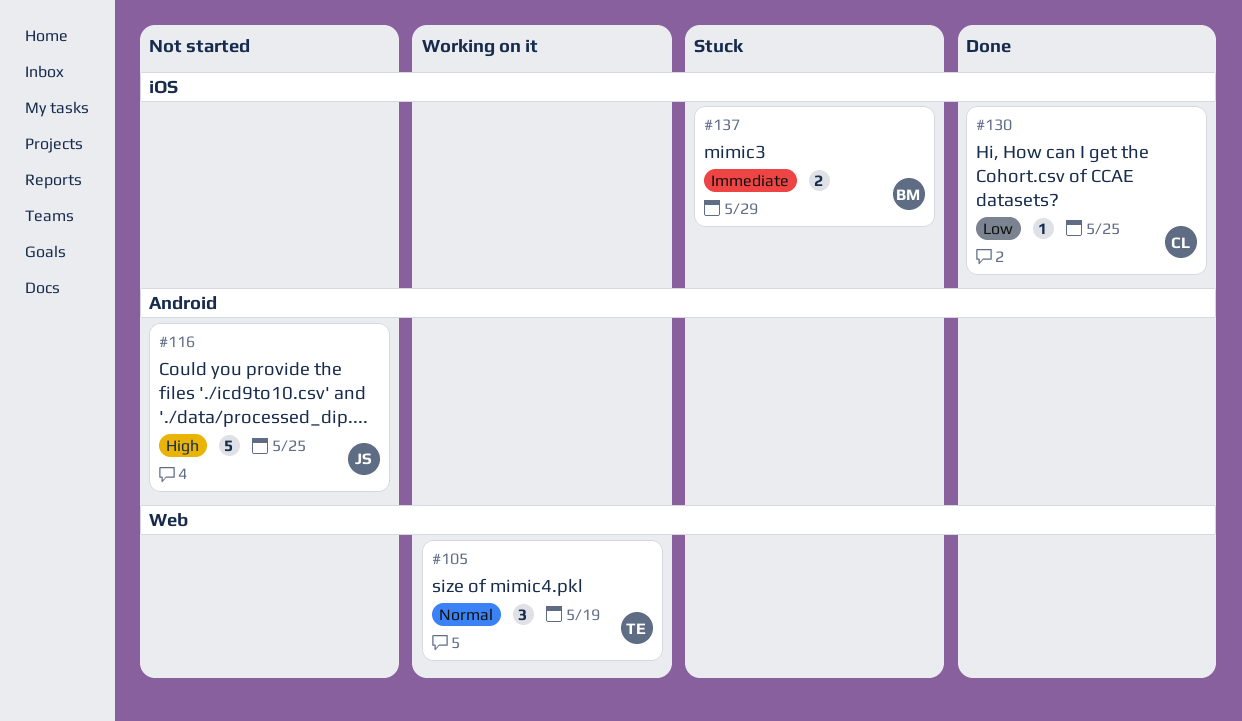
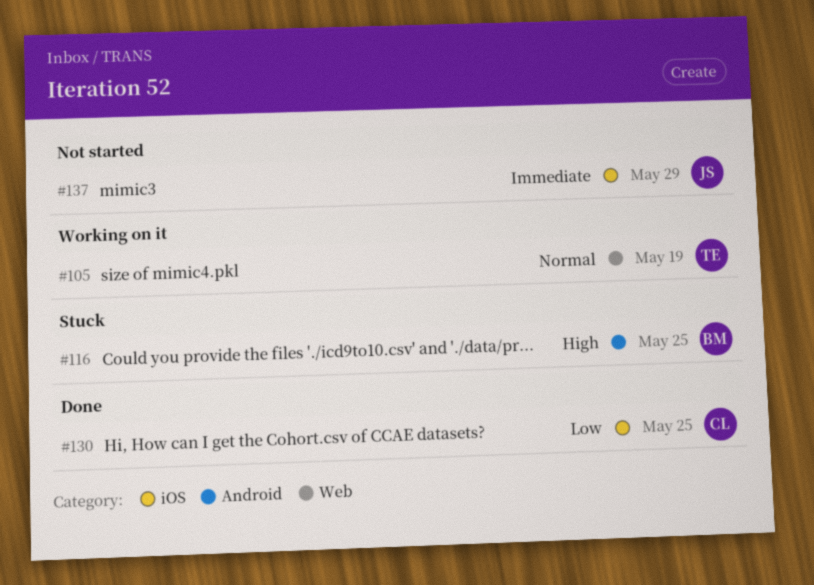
#116, status: Not started -> Stuck
#116, owner: JS -> BM
#137, status: Stuck -> Not started
#137, owner: BM -> JS

